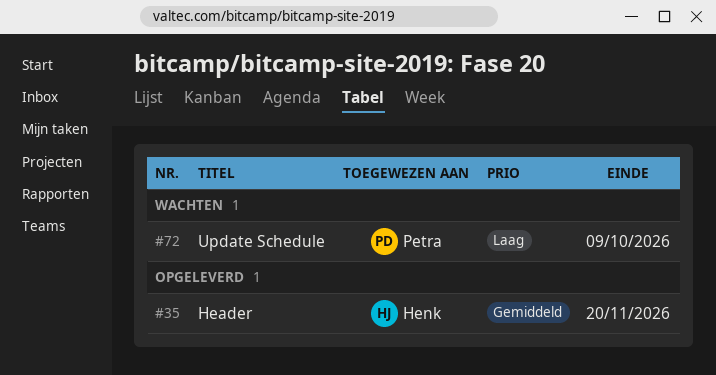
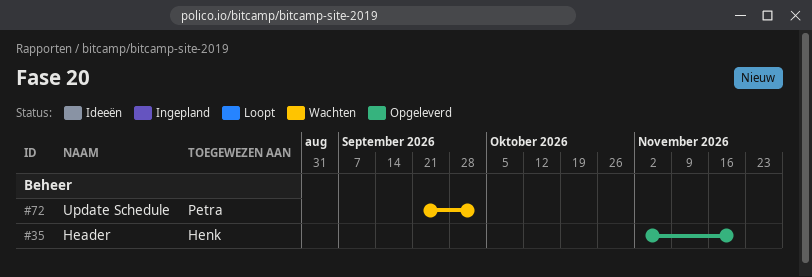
#72, due: Oct 9 -> Oct 2

